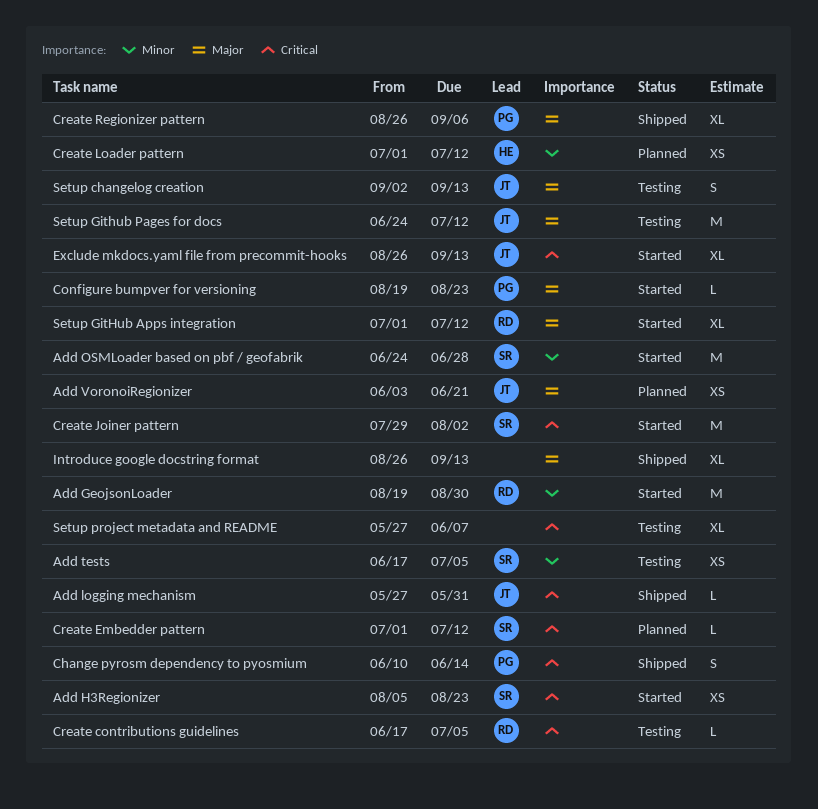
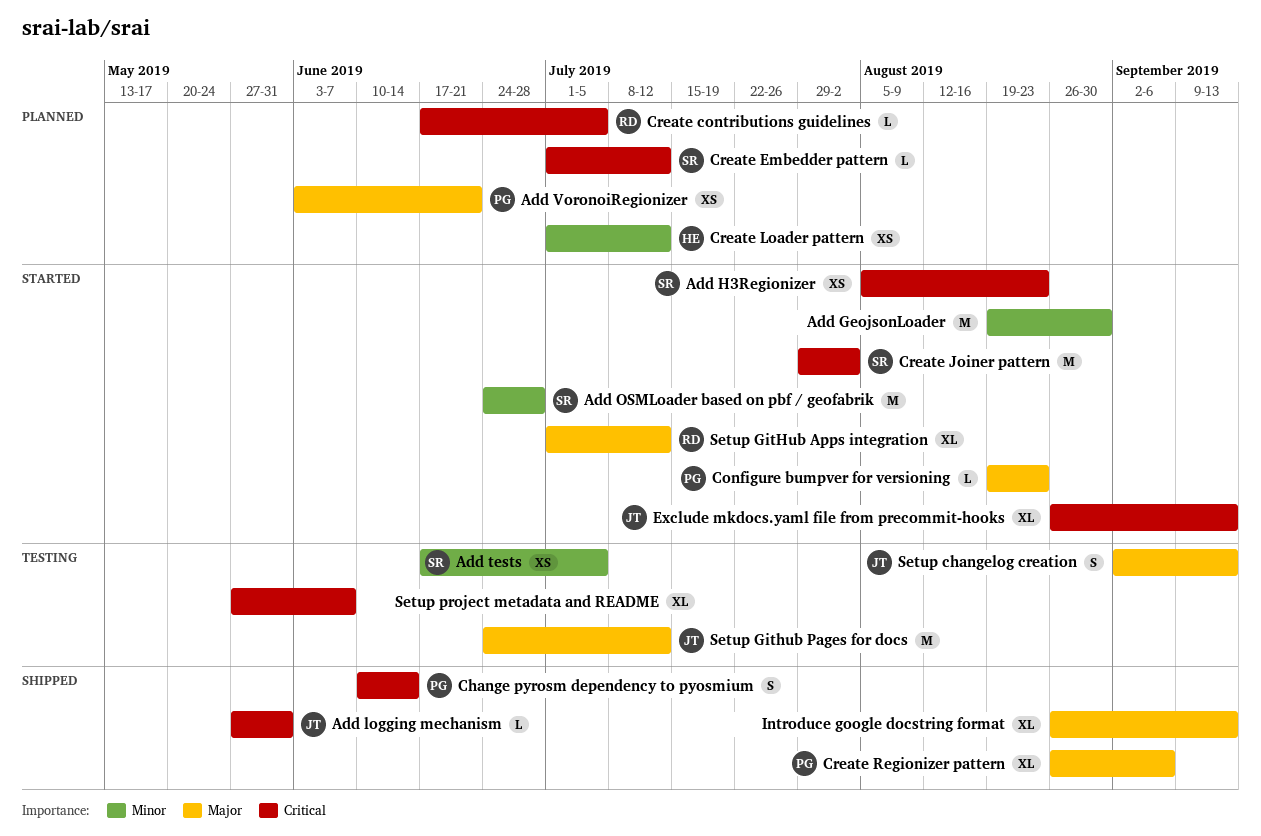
Add GeojsonLoader, owner: RD -> none
Add VoronoiRegionizer, owner: JT -> PG
Create contributions guidelines, status: Testing -> Planned

